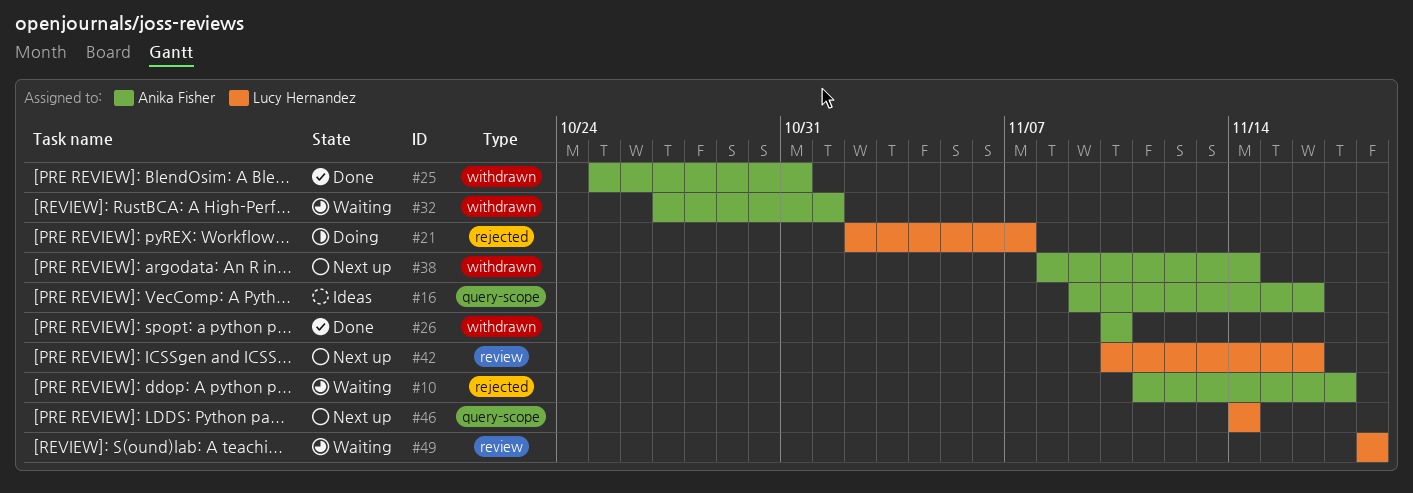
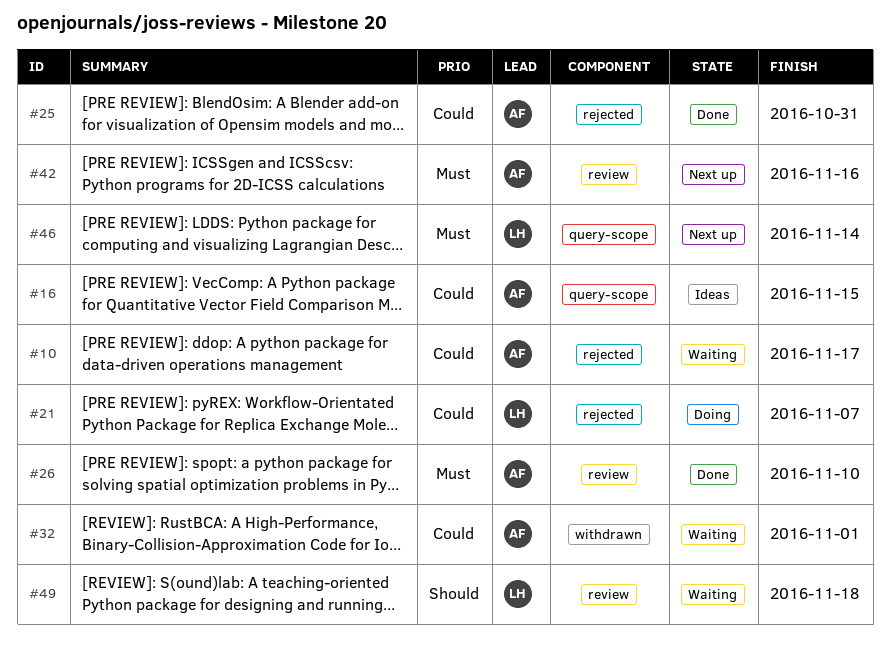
#16, due: Nov 16 -> Nov 15
#25, label: withdrawn -> rejected
#26, label: withdrawn -> review
#38: present -> none
#42, owner: Lucy Hernandez -> Anika Fisher

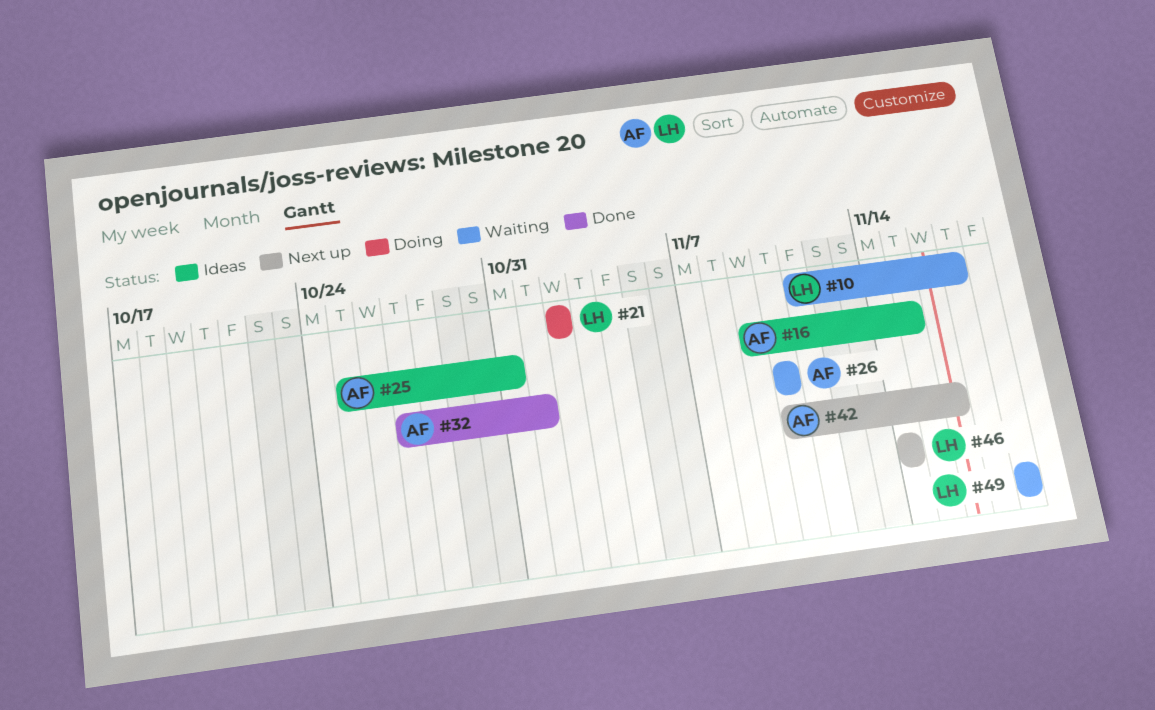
#10, owner: AF -> LH
#21, due: Nov 7 -> Nov 2
#25, status: Done -> Ideas
#26, status: Done -> Waiting
#32, status: Waiting -> Done

